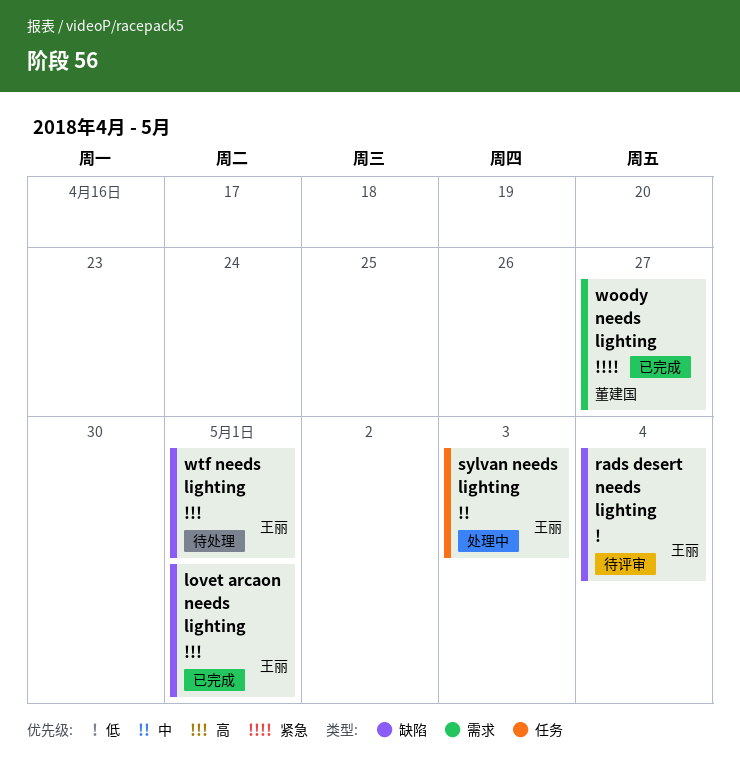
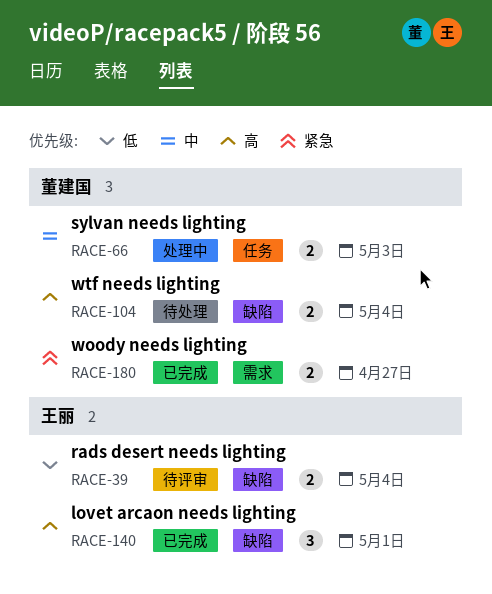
sylvan needs lighting, owner: 王丽 -> 董建国
wtf needs lighting, owner: 王丽 -> 董建国
wtf needs lighting, due: May 1 -> May 4

